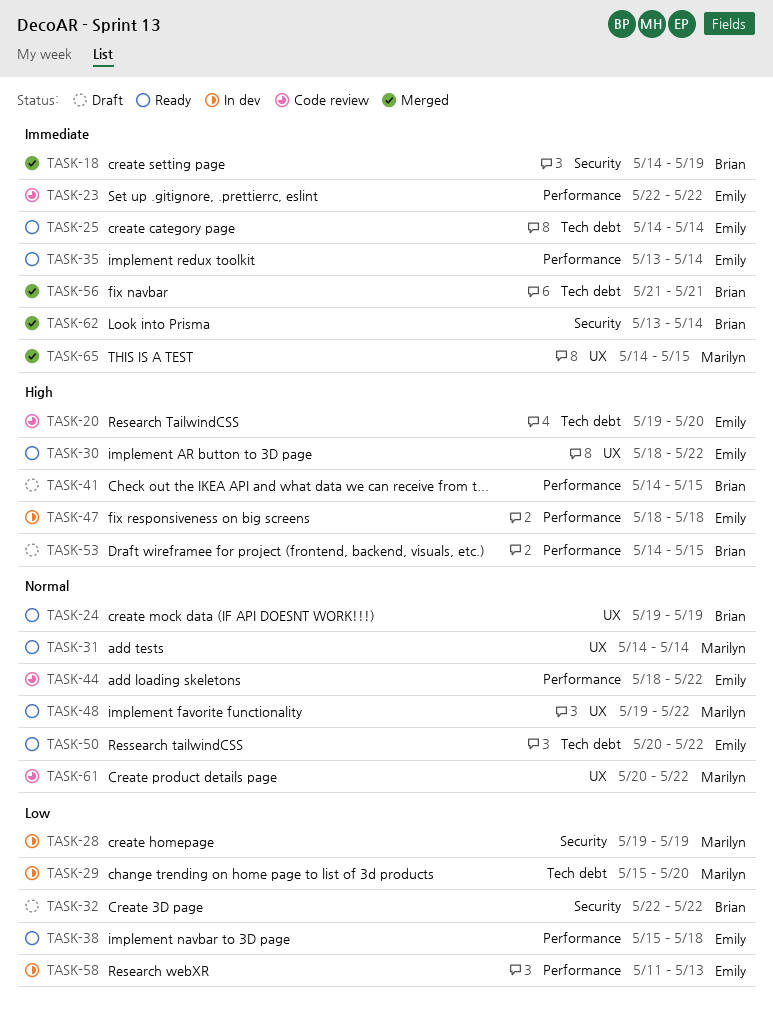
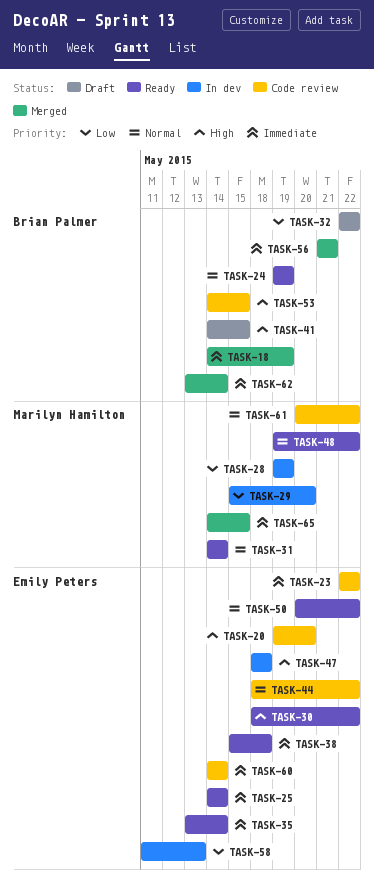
TASK-38, priority: Low -> Immediate
TASK-53, status: Draft -> Code review
TASK-60: none -> present

